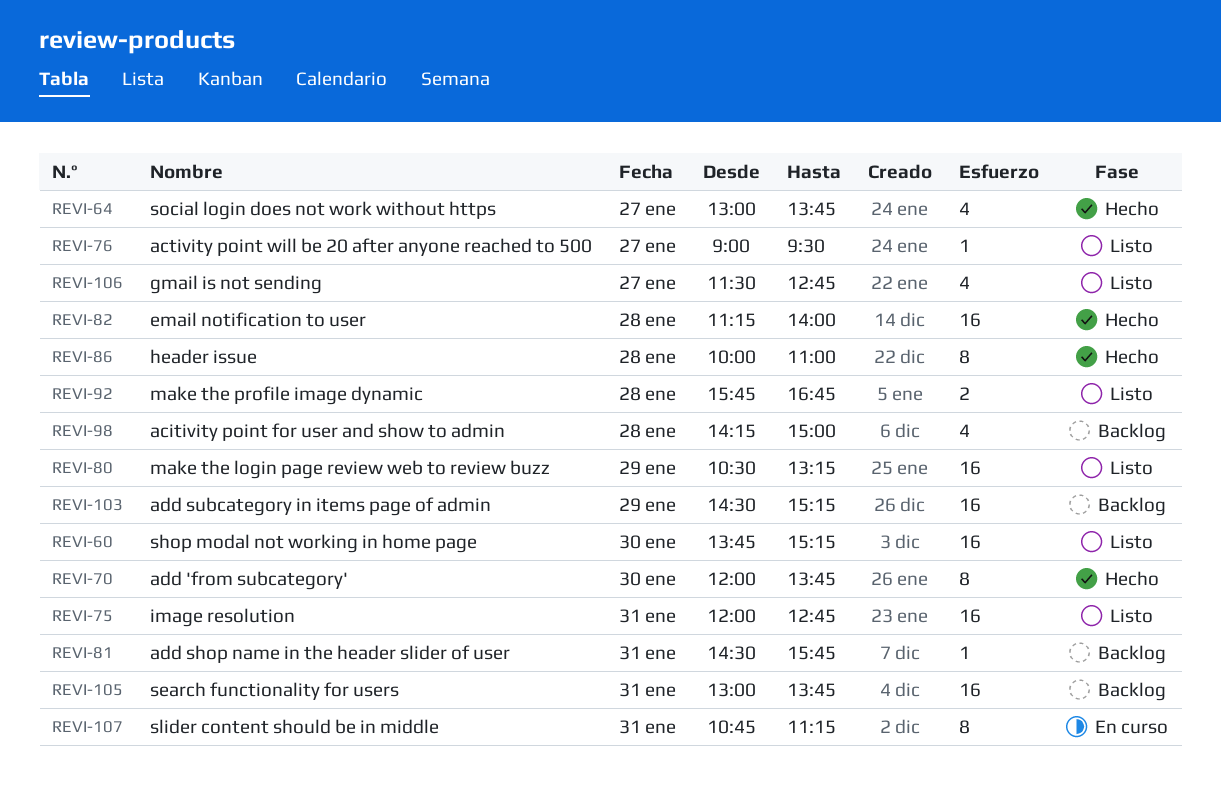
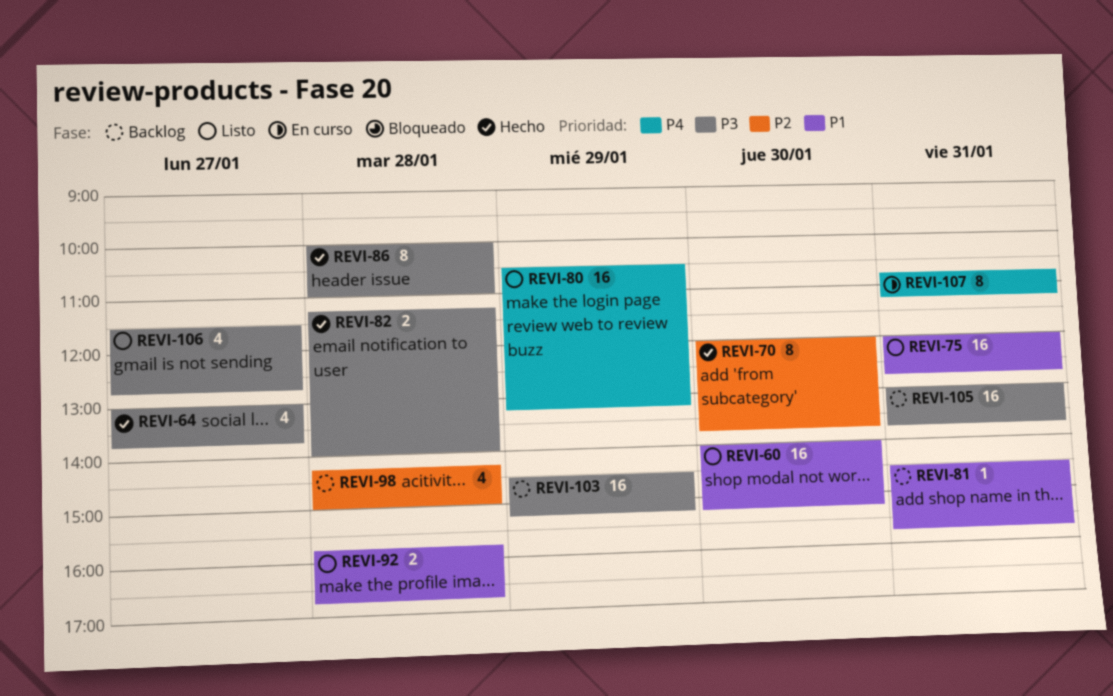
REVI-60, begins: 13:45 -> 14:00
REVI-76: present -> none
REVI-82, estimate: 16 -> 2

